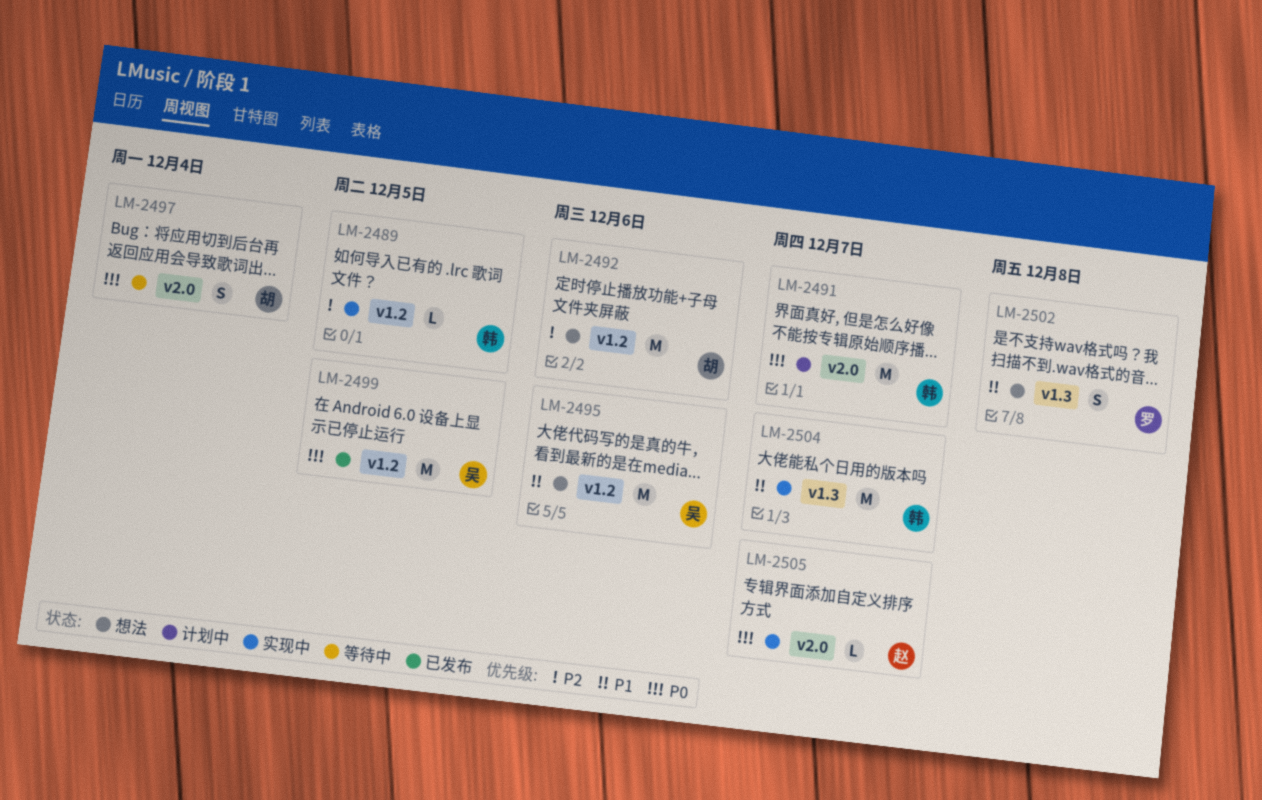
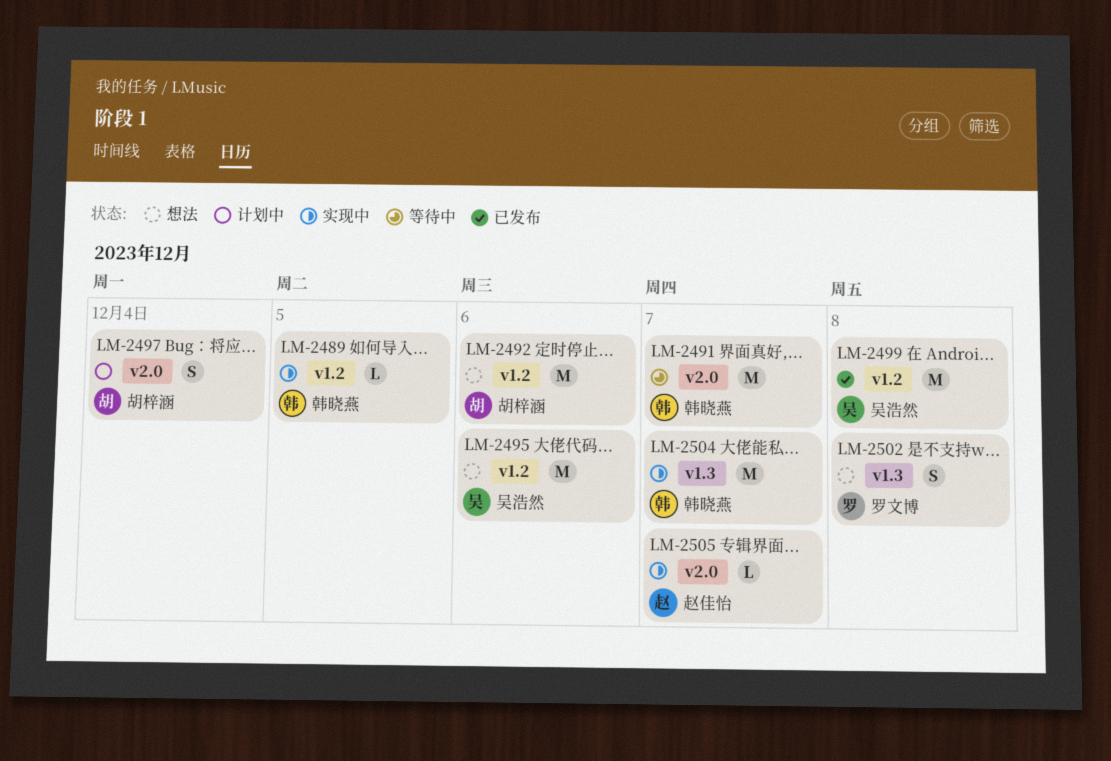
LM-2491, status: 计划中 -> 等待中
LM-2497, status: 等待中 -> 计划中
LM-2499, due: Dec 5 -> Dec 8

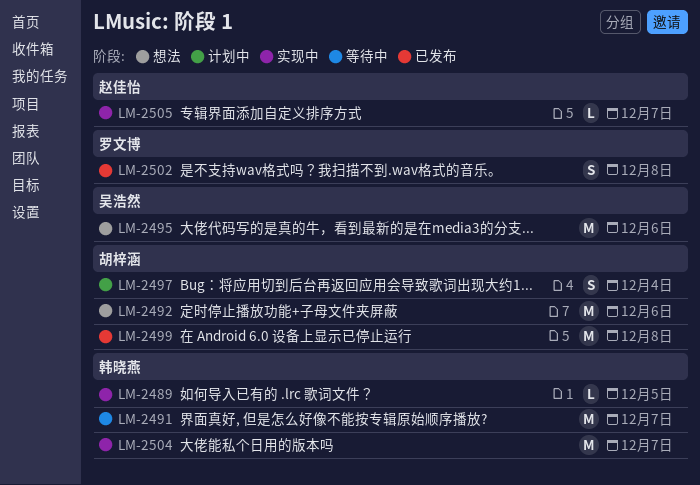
LM-2499, owner: 吴浩然 -> 胡梓涵
LM-2502, status: 想法 -> 已发布

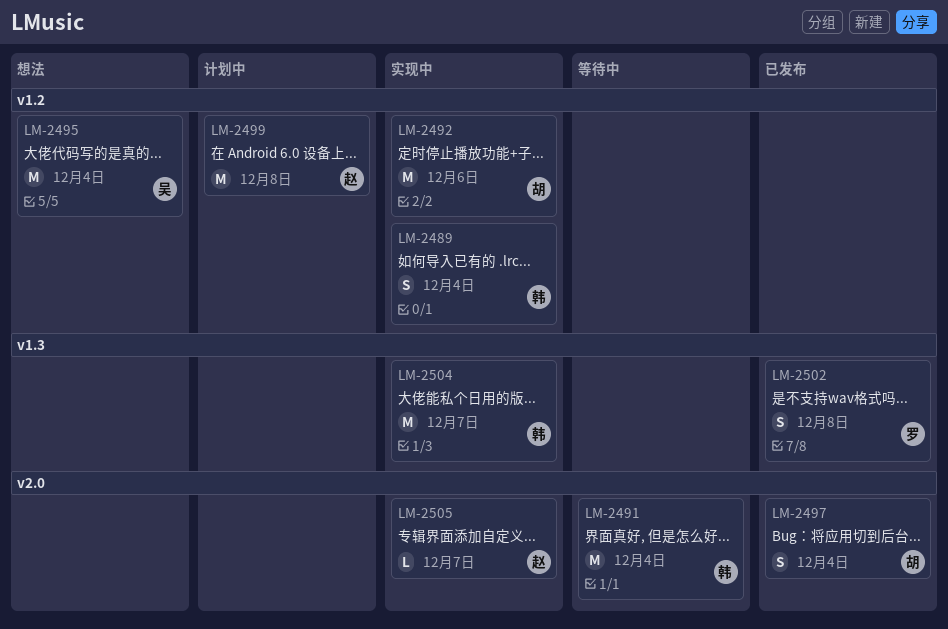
LM-2489, estimate: L -> S
LM-2489, due: Dec 5 -> Dec 4
LM-2491, due: Dec 7 -> Dec 4
LM-2492, status: 想法 -> 实现中
LM-2495, due: Dec 6 -> Dec 4
LM-2497, status: 计划中 -> 已发布
LM-2499, status: 已发布 -> 计划中
LM-2499, owner: 胡梓涵 -> 赵佳怡

